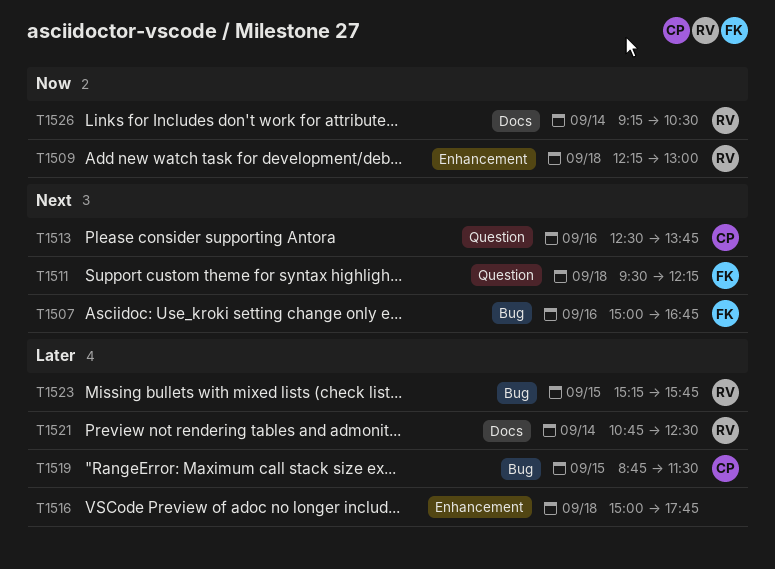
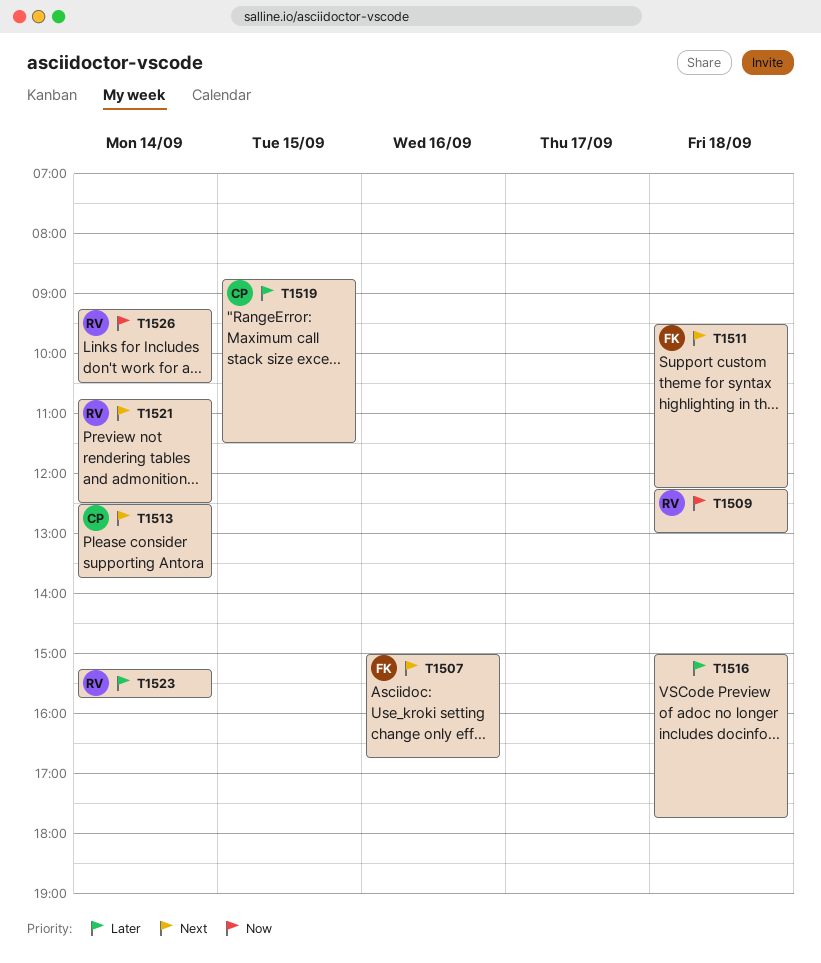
T1513, day: Sep 16 -> Sep 14
T1521, priority: Later -> Next
T1523, day: Sep 15 -> Sep 14

